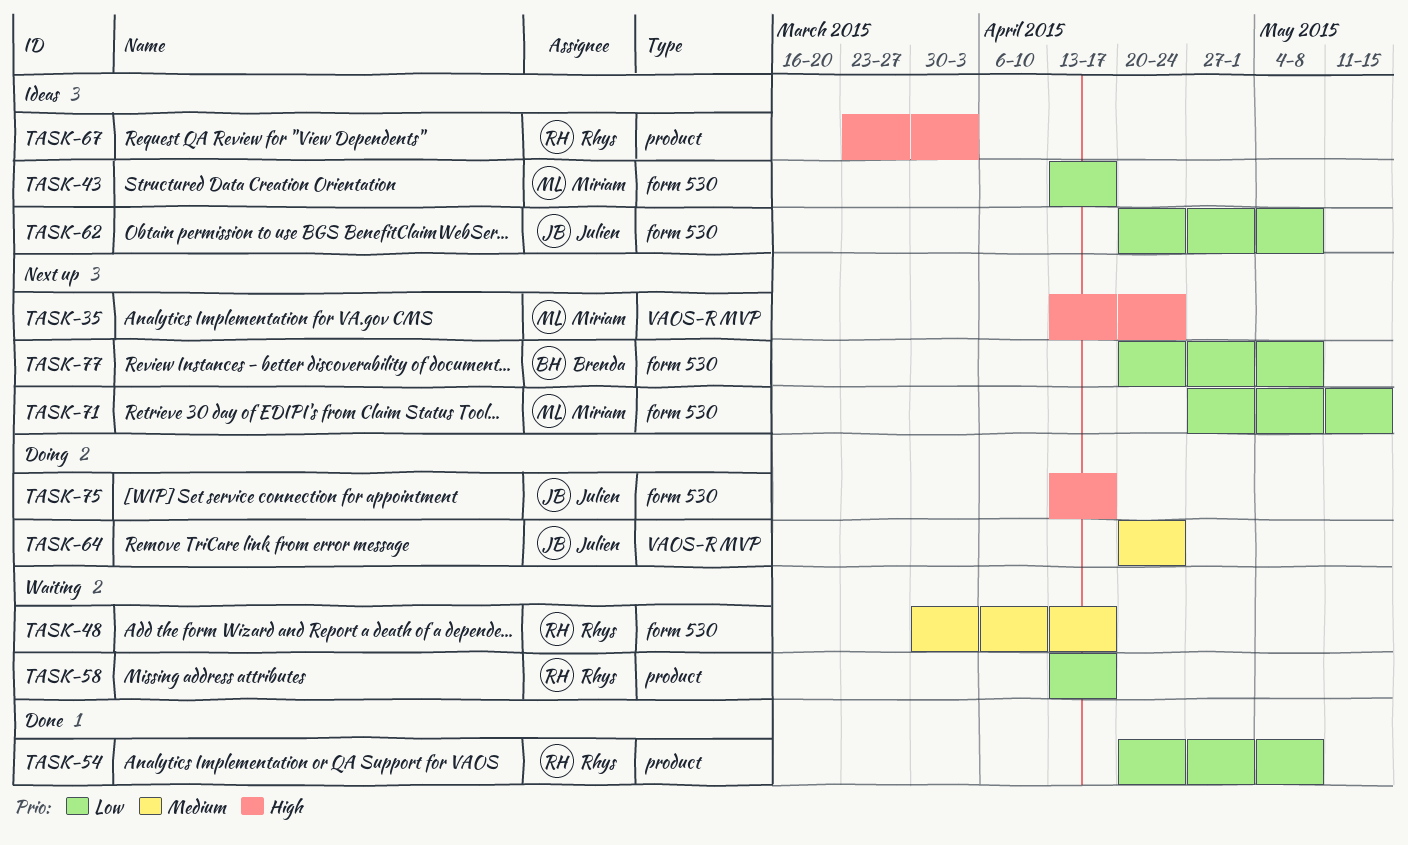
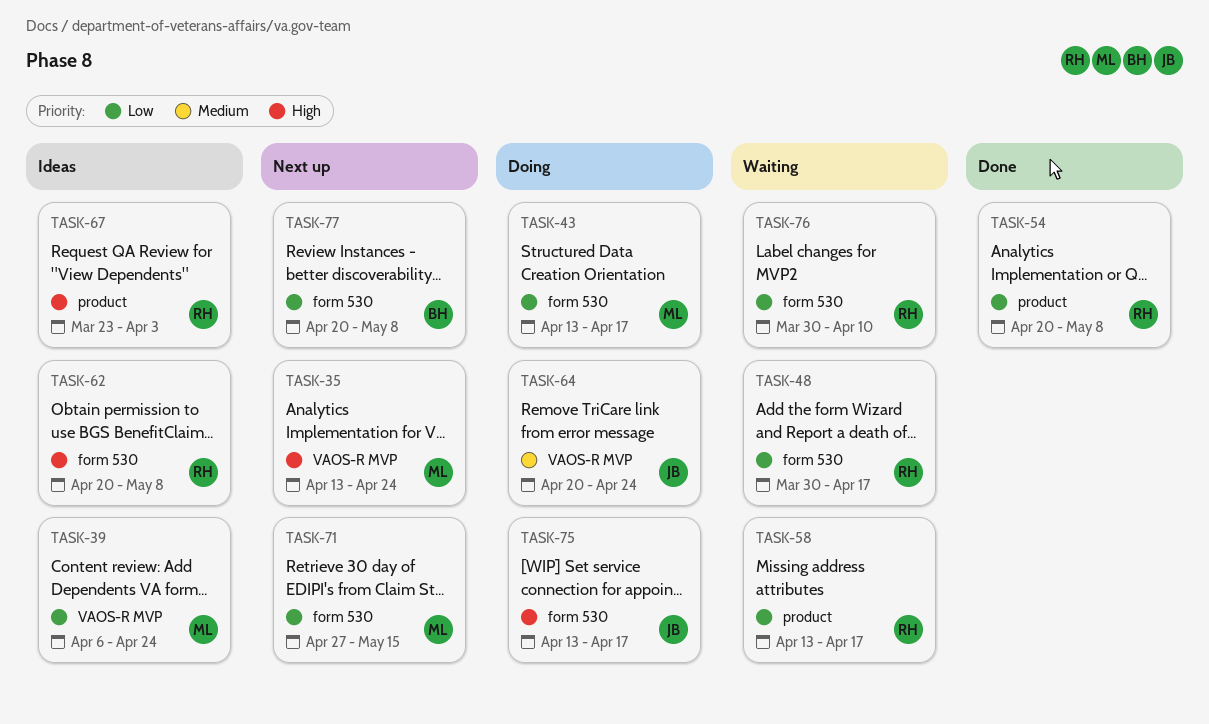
TASK-39: none -> present
TASK-43, status: Ideas -> Doing
TASK-48, priority: Medium -> Low
TASK-62, owner: Julien -> Rhys
TASK-62, priority: Low -> High
TASK-76: none -> present

